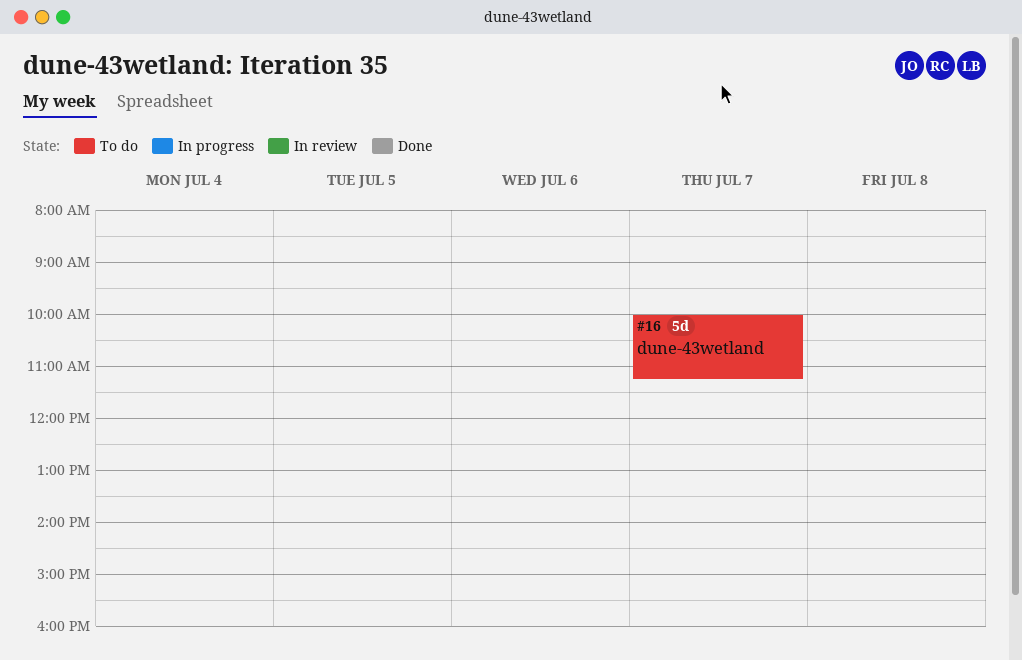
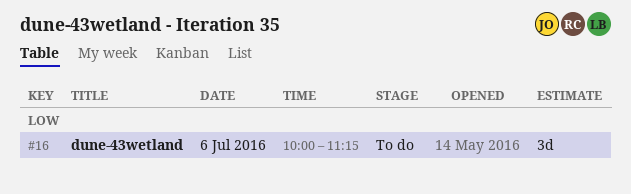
#16, estimate: 5d -> 3d
#16, day: Jul 7 -> Jul 6

